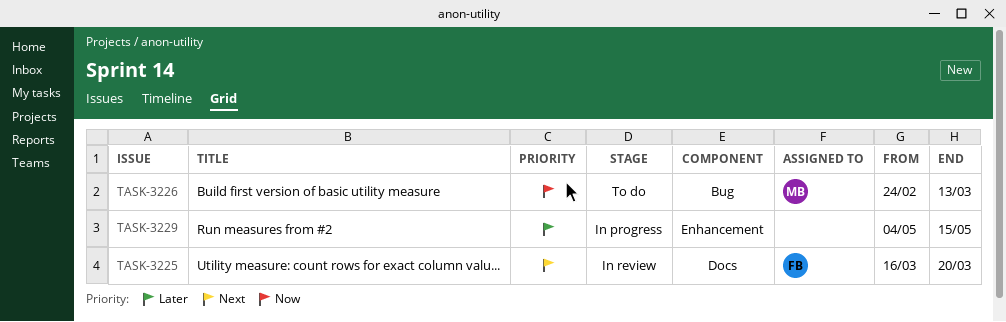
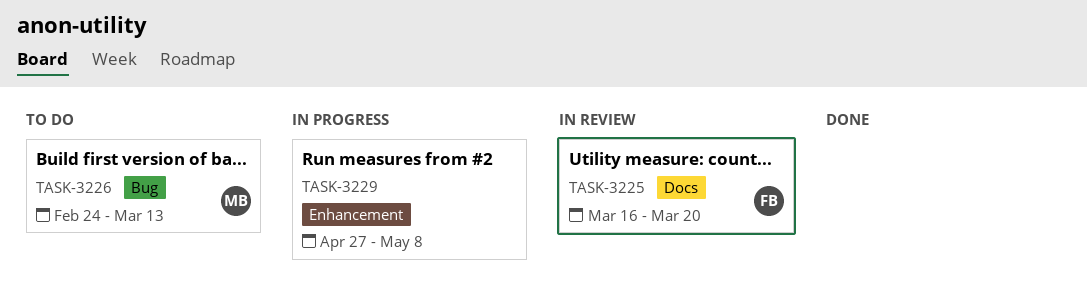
TASK-3229, start: May 4 -> Apr 27
TASK-3229, due: May 15 -> May 8

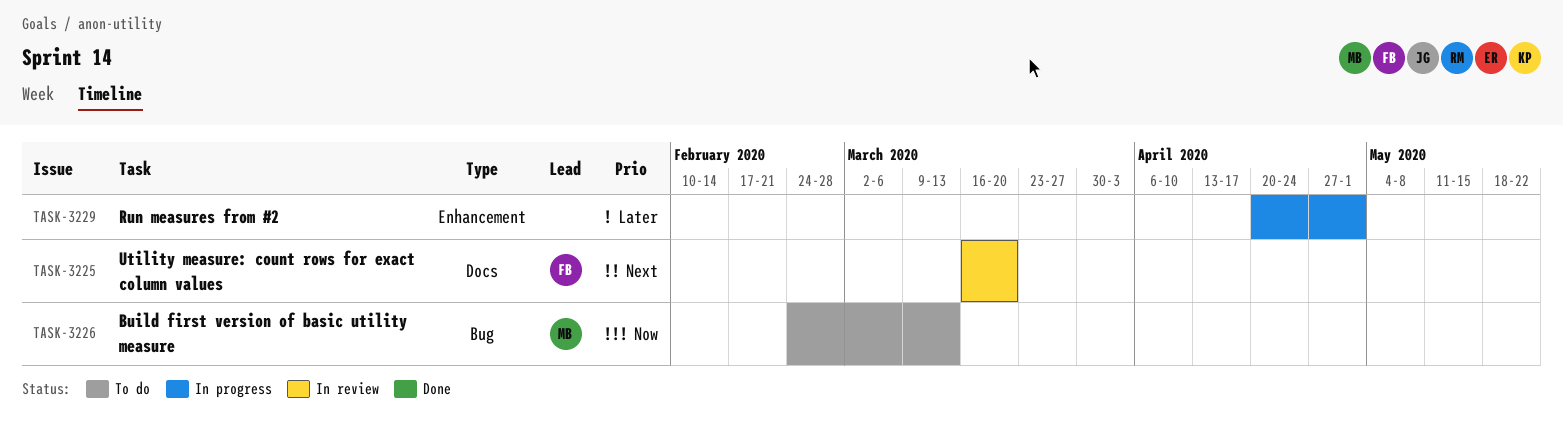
TASK-3229, start: Apr 27 -> Apr 20
TASK-3229, due: May 8 -> May 1

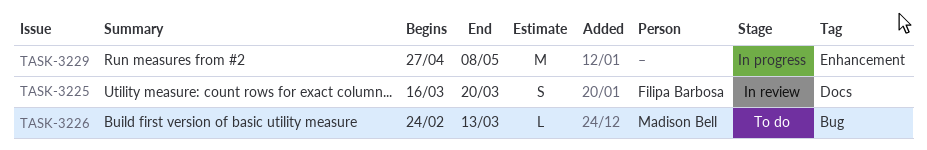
TASK-3229, start: Apr 20 -> Apr 27
TASK-3229, due: May 1 -> May 8

